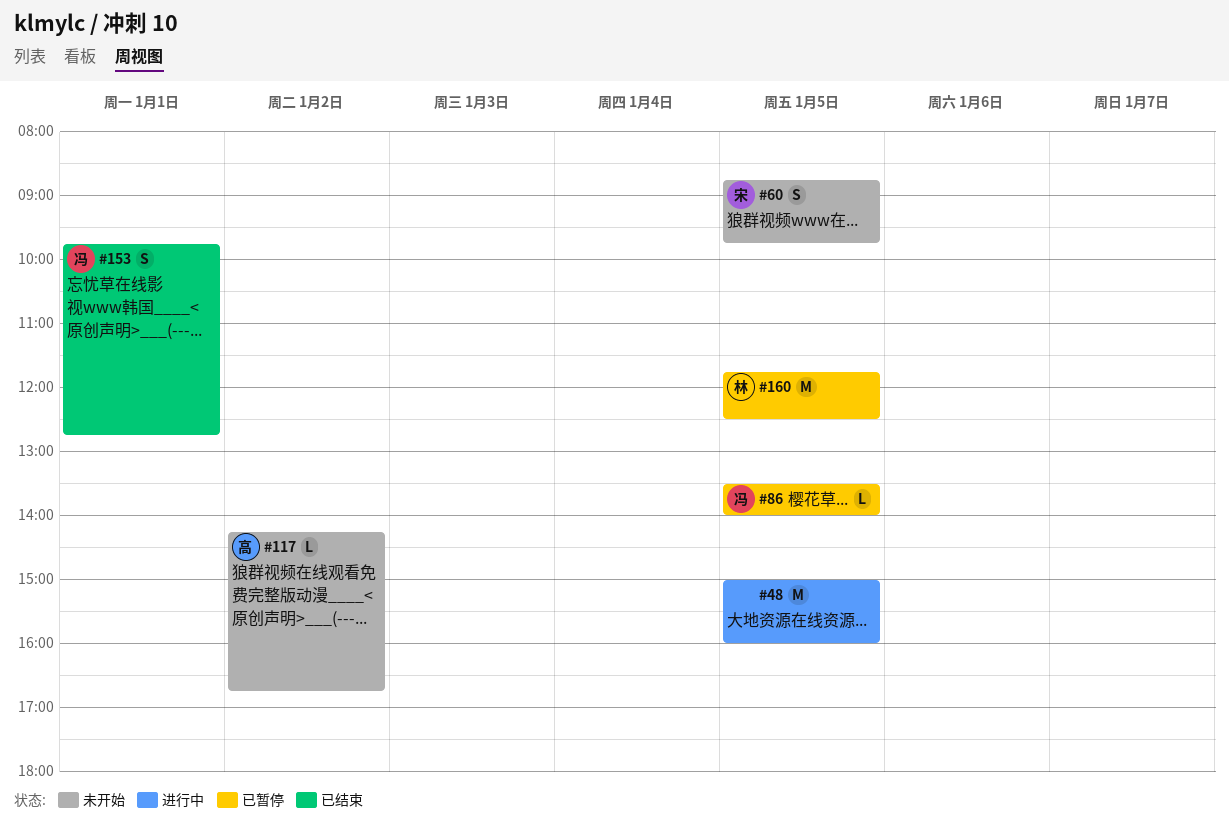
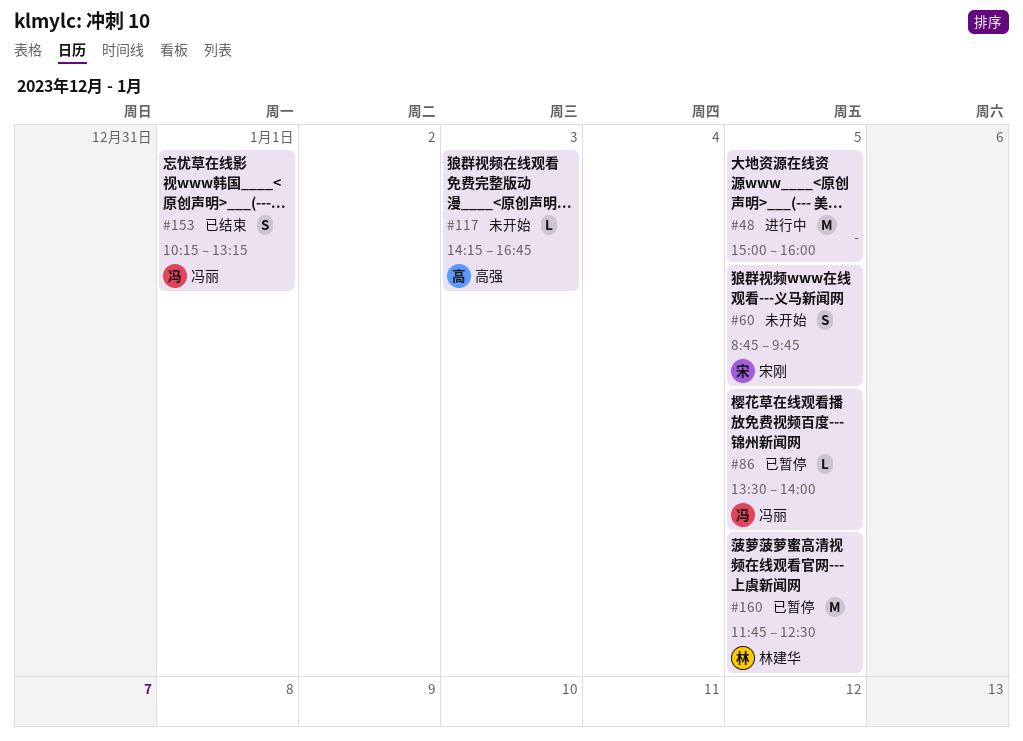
#117, day: Jan 2 -> Jan 3
#153, begins: 09:45 -> 10:15
#153, ends: 12:45 -> 13:15

